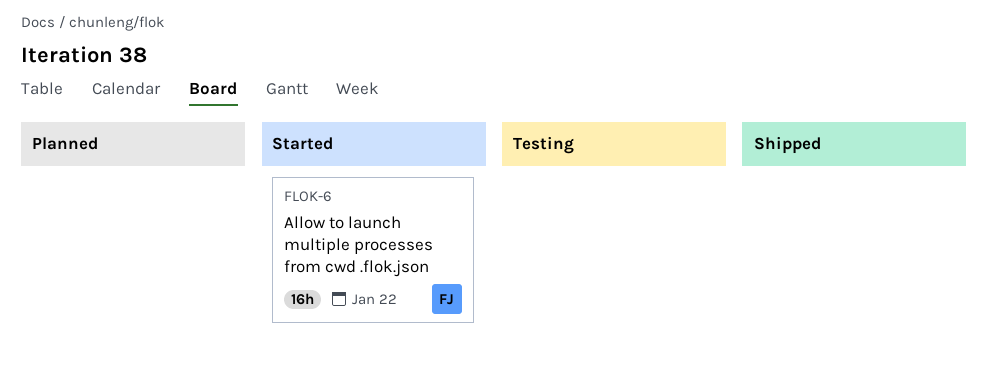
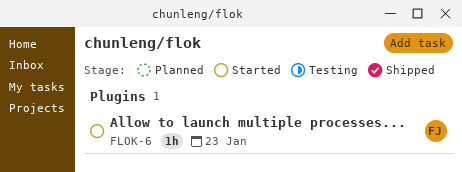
FLOK-6, estimate: 16h -> 1h
FLOK-6, due: Jan 22 -> Jan 23

